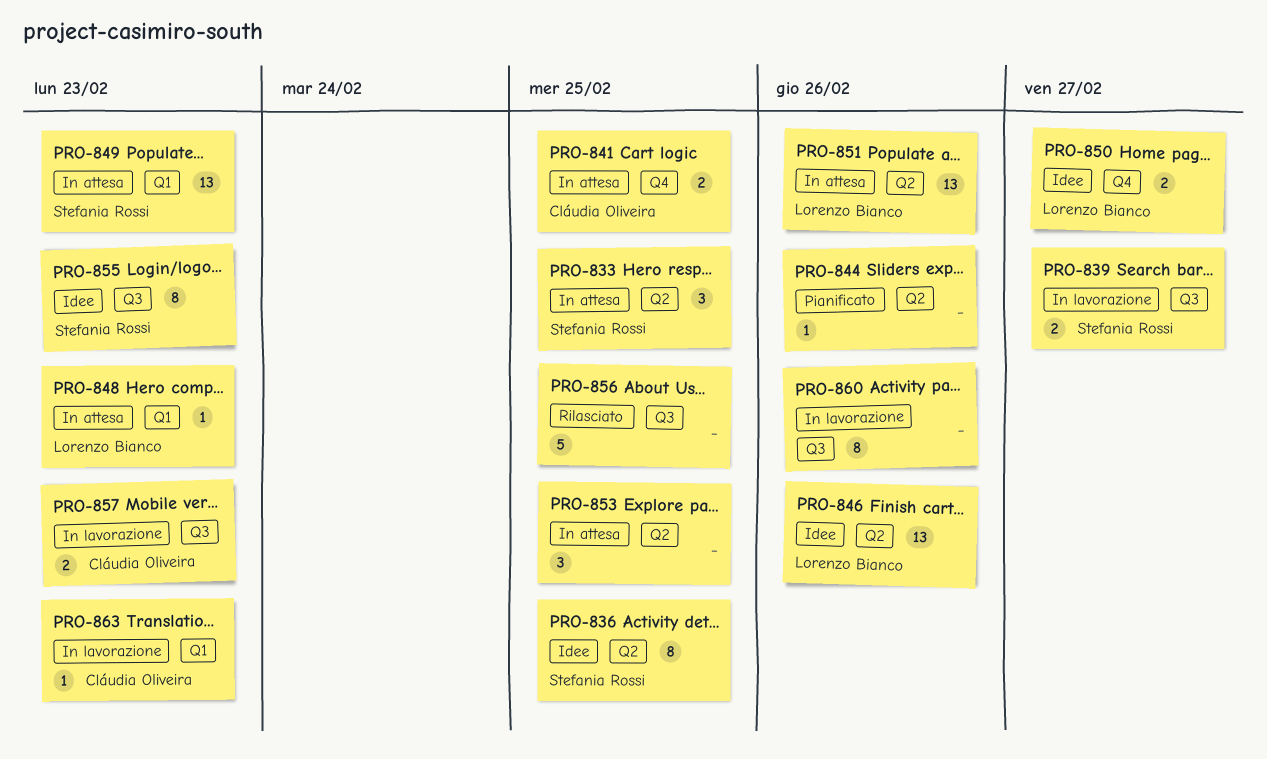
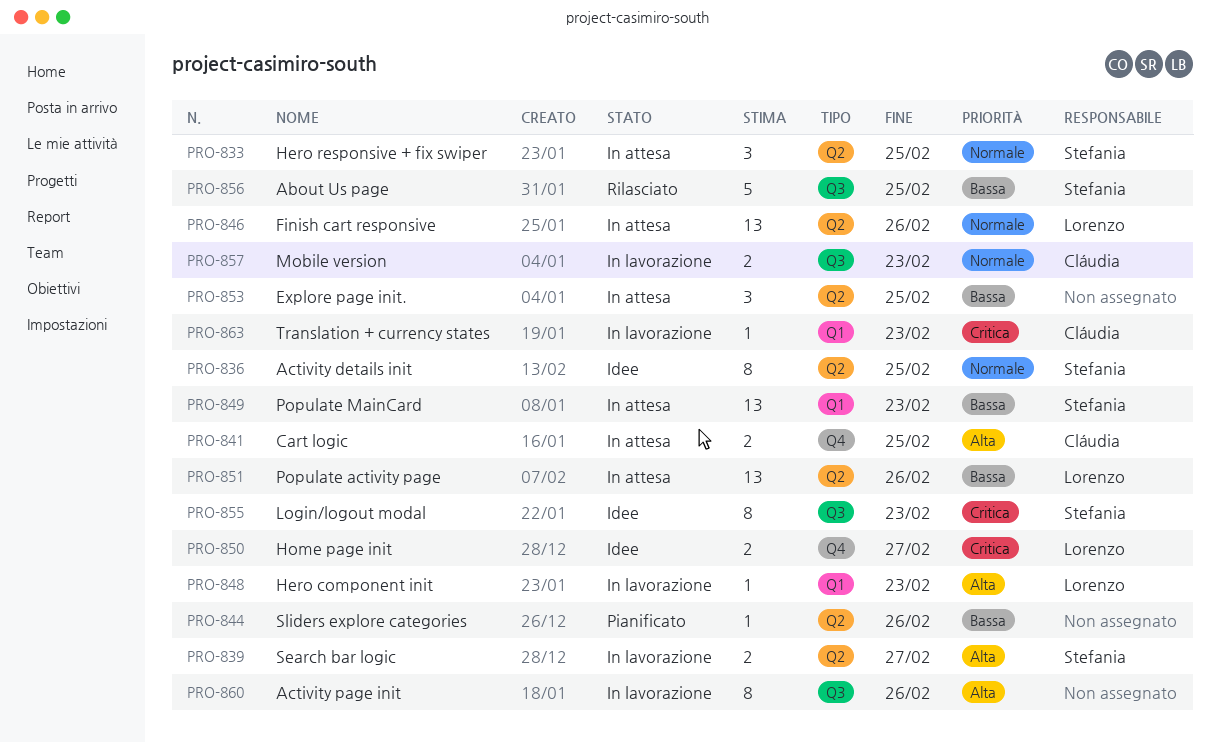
PRO-839, label: Q3 -> Q2
PRO-846, status: Idee -> In attesa
PRO-848, status: In attesa -> In lavorazione
PRO-856, owner: none -> Stefania Rossi

